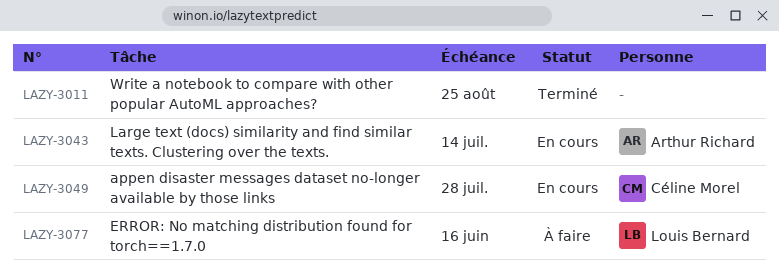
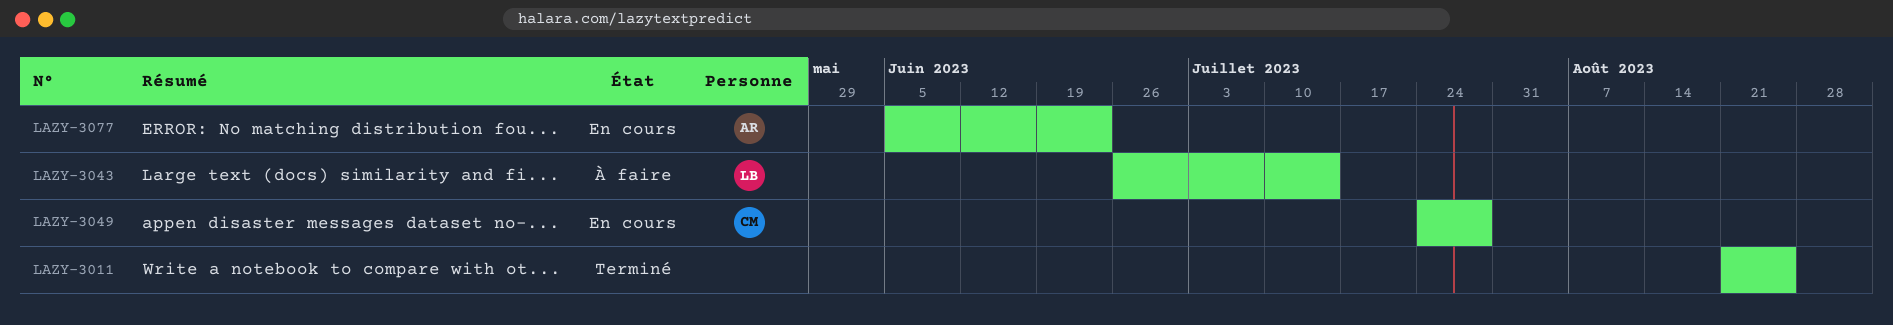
LAZY-3043, status: En cours -> À faire
LAZY-3043, owner: Arthur Richard -> Louis Bernard
LAZY-3077, status: À faire -> En cours
LAZY-3077, owner: Louis Bernard -> Arthur Richard
LAZY-3077, due: Jun 16 -> Jun 23

